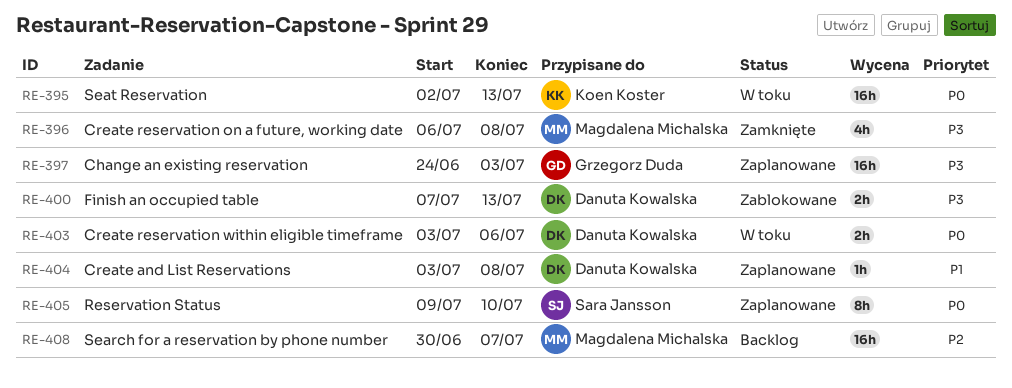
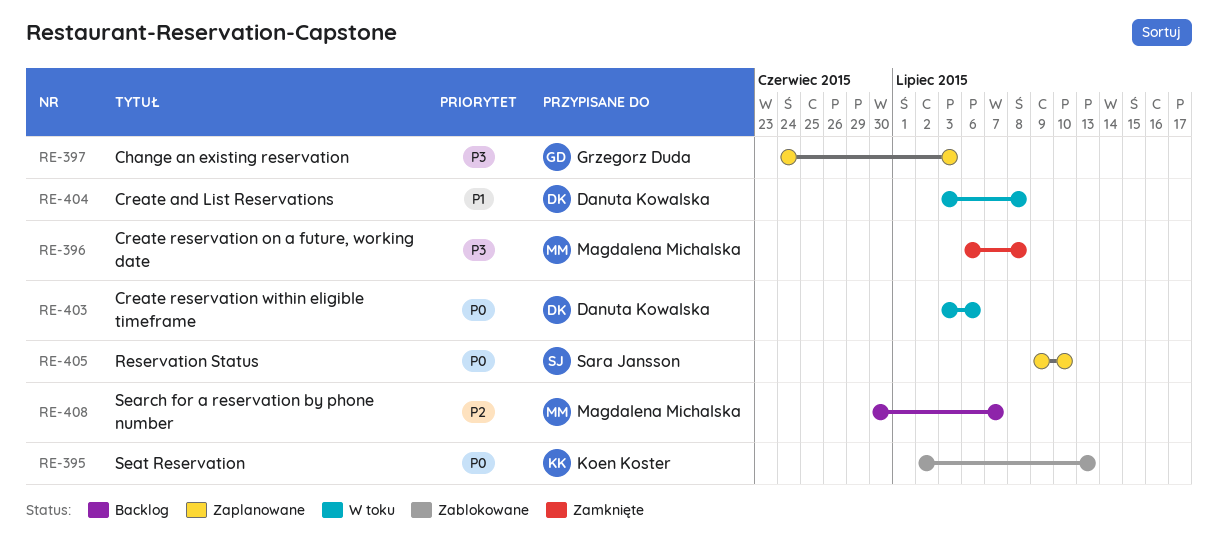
RE-395, status: W toku -> Zablokowane
RE-400: present -> none
RE-404, status: Zaplanowane -> W toku

